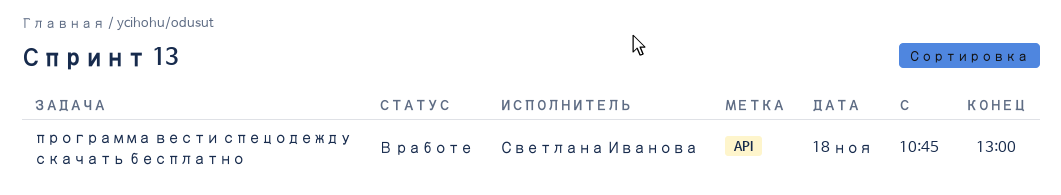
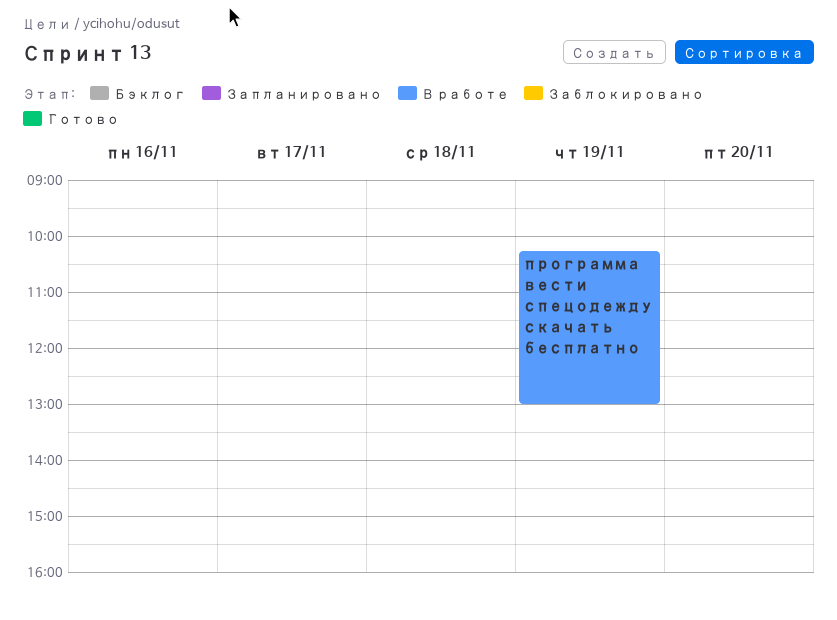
программа вести спецодежду скачать бесплатно, day: Nov 18 -> Nov 19
программа вести спецодежду скачать бесплатно, begins: 10:45 -> 10:15

